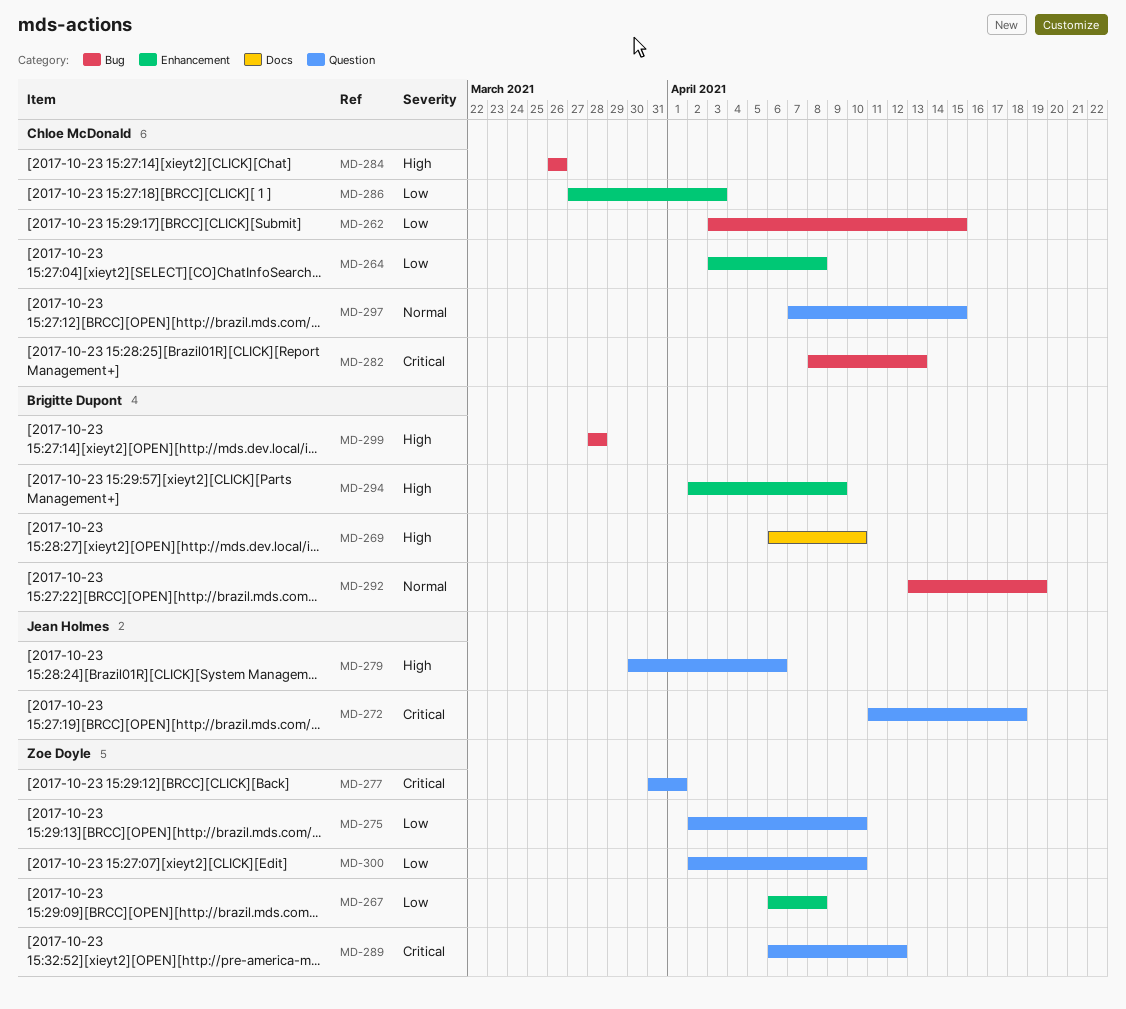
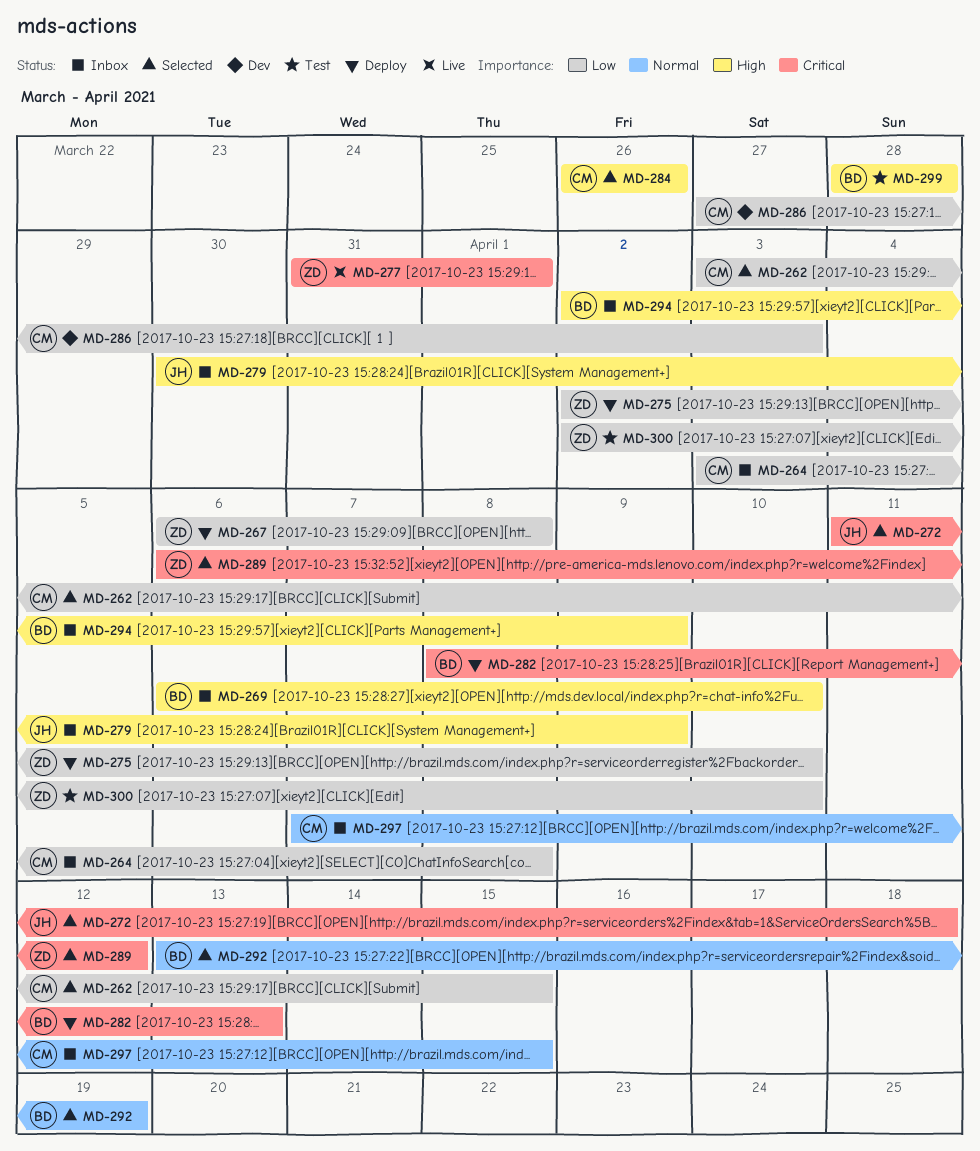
MD-279, due: Apr 6 -> Apr 9
MD-282, owner: Chloe McDonald -> Brigitte Dupont

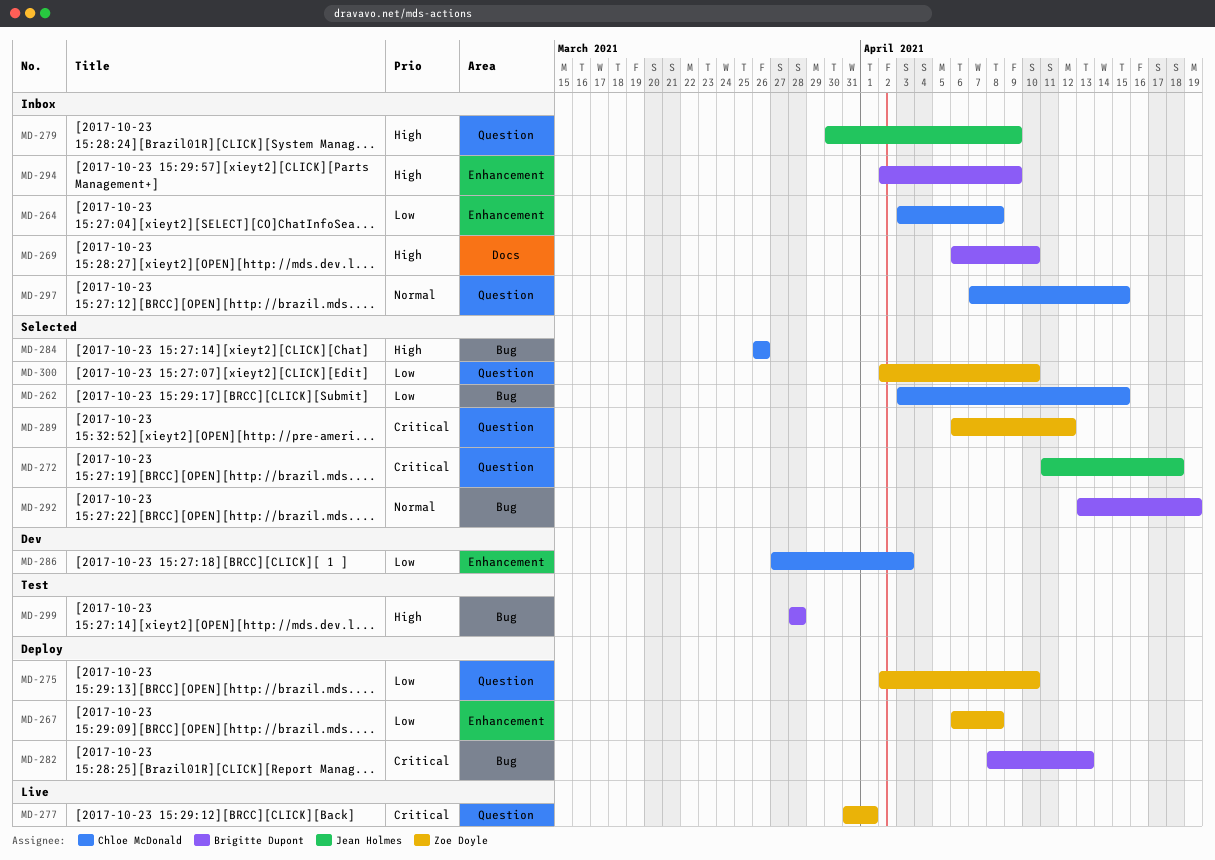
MD-300, status: Test -> Selected

